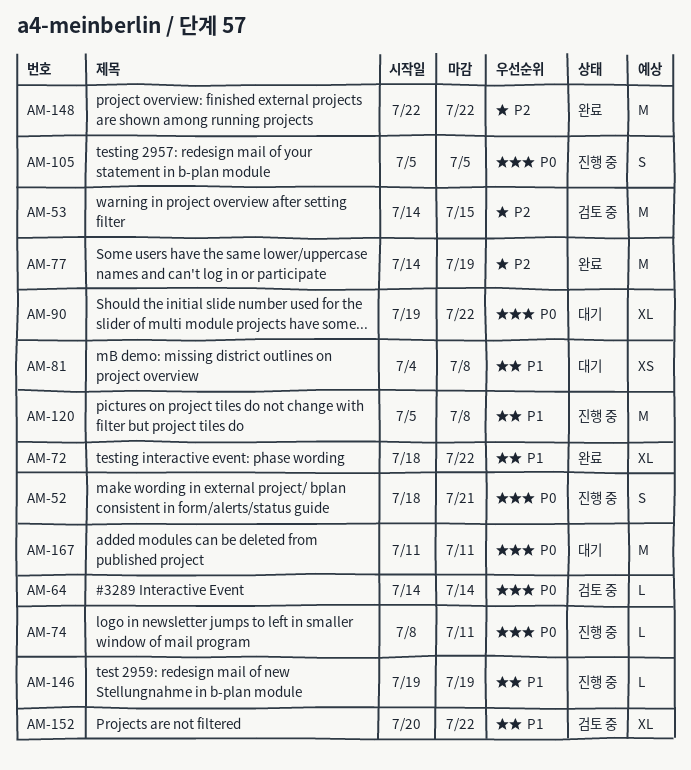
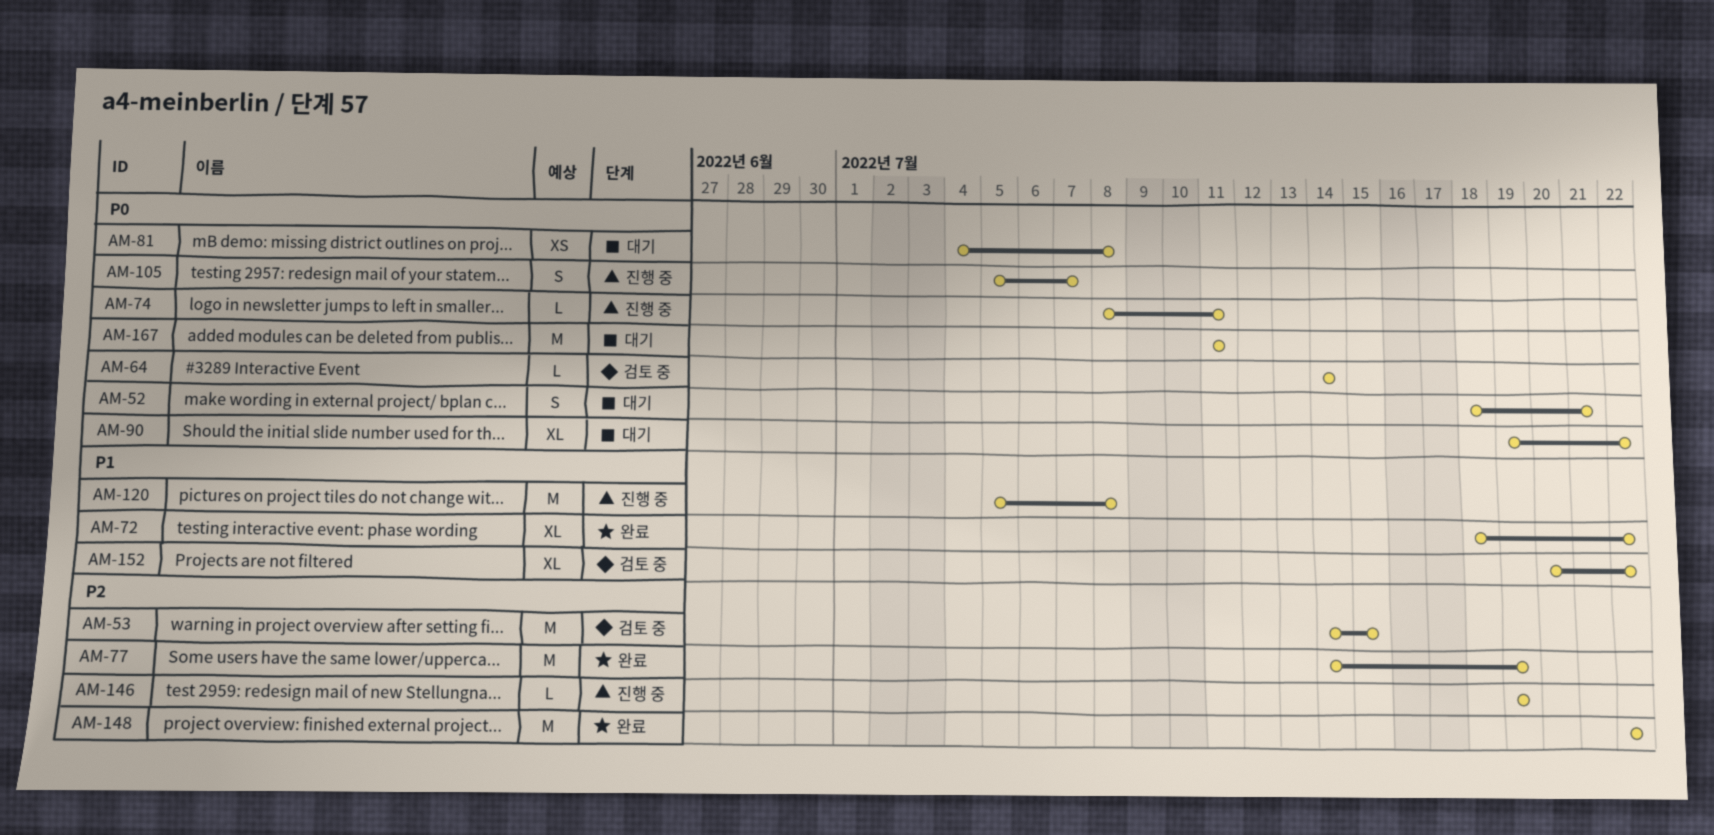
AM-52, status: 진행 중 -> 대기
AM-81, priority: P1 -> P0
AM-105, due: Jul 5 -> Jul 7
AM-146, priority: P1 -> P2

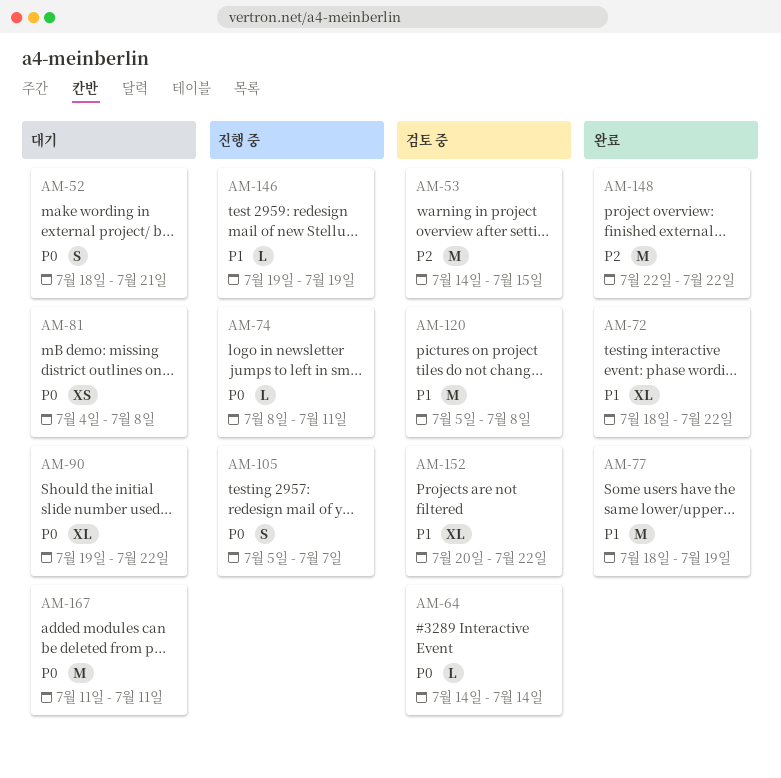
AM-77, priority: P2 -> P1
AM-77, start: Jul 14 -> Jul 18
AM-120, status: 진행 중 -> 검토 중
AM-146, priority: P2 -> P1

